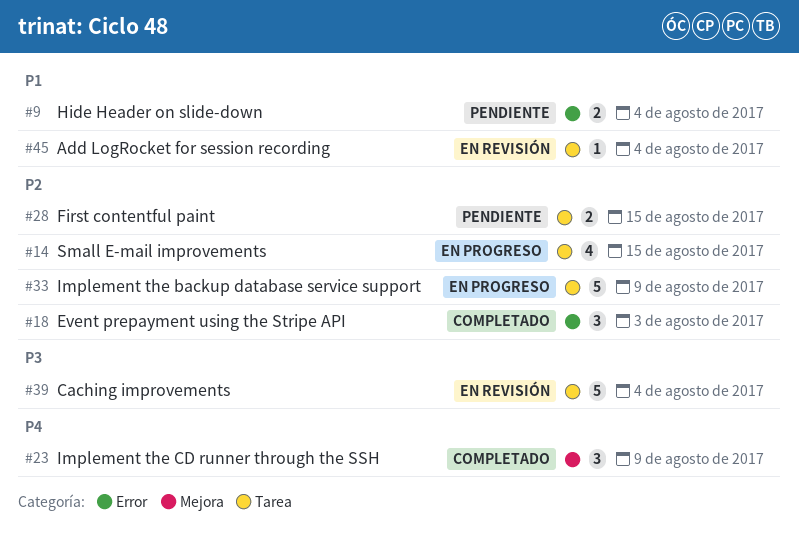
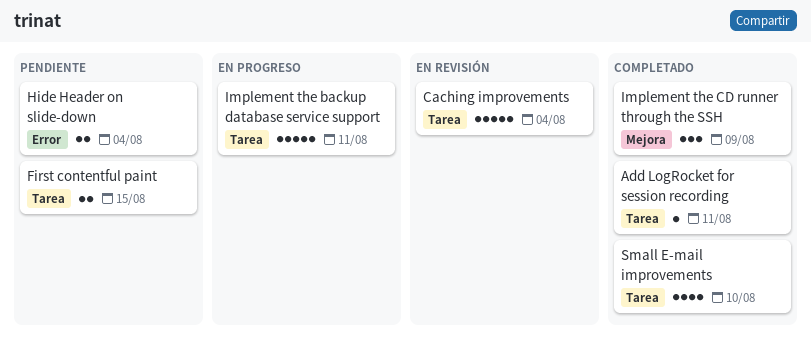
Add LogRocket for session recording, status: En revisión -> Completado
Add LogRocket for session recording, due: Aug 4 -> Aug 11
Event prepayment using the Stripe API: present -> none
Implement the backup database service support, due: Aug 9 -> Aug 11
Small E-mail improvements, status: En progreso -> Completado
Small E-mail improvements, due: Aug 15 -> Aug 10

